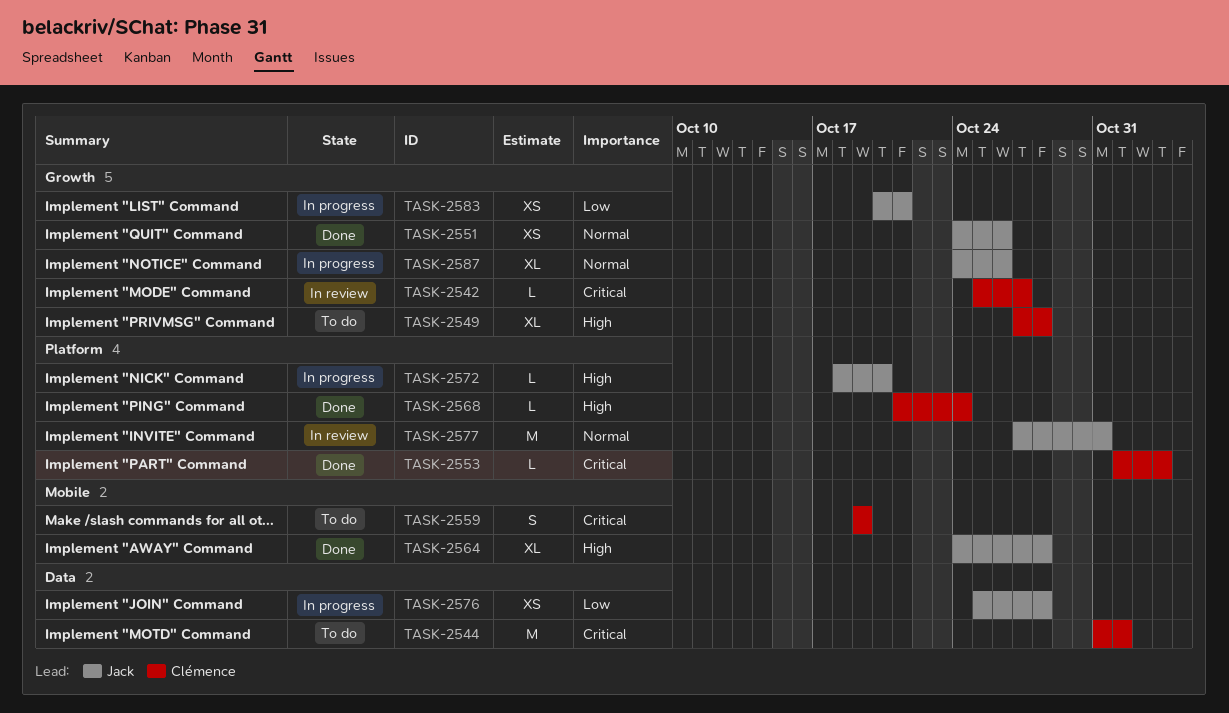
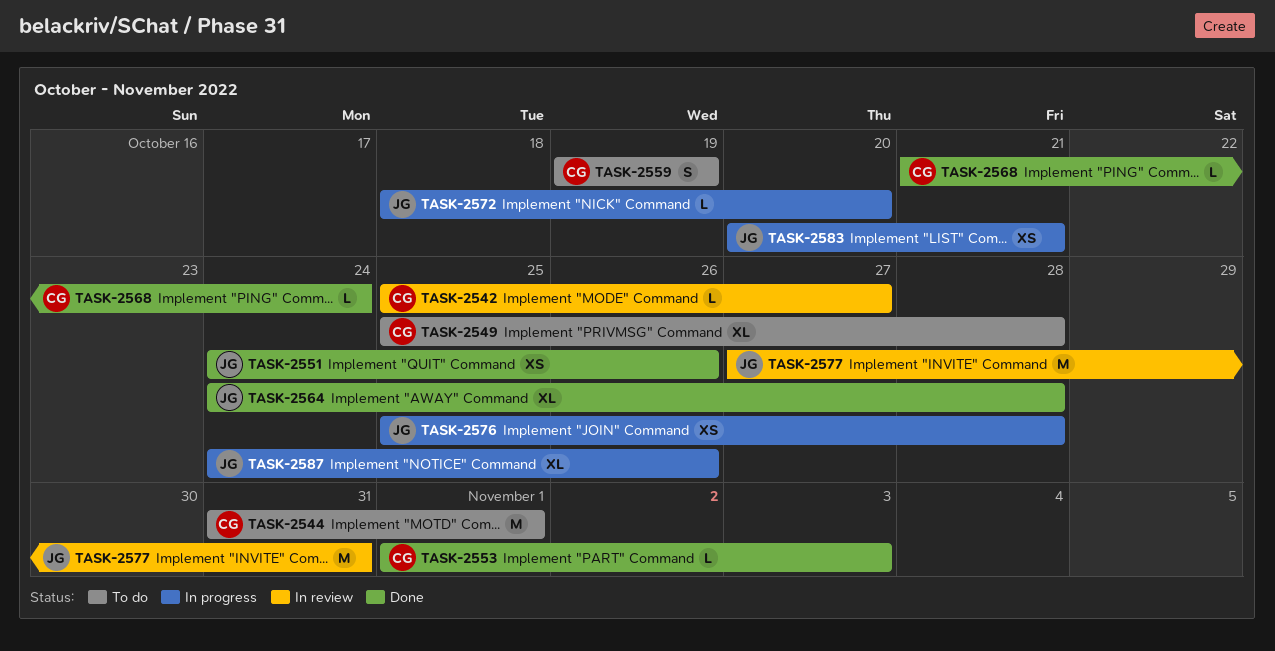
TASK-2549, start: Oct 27 -> Oct 25

